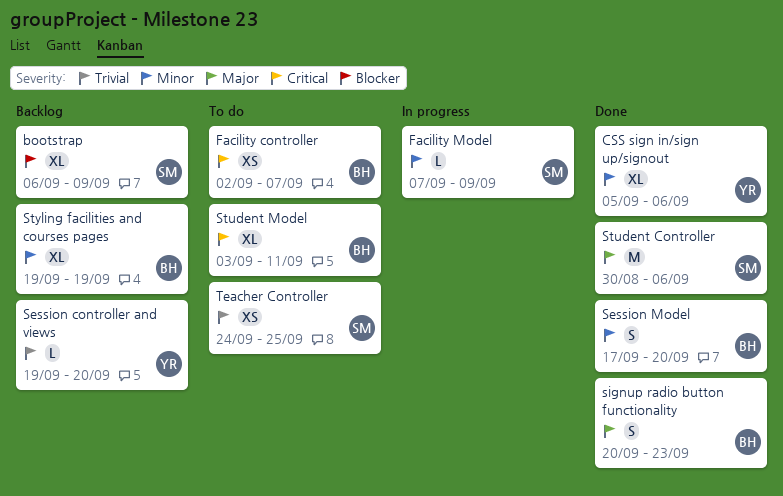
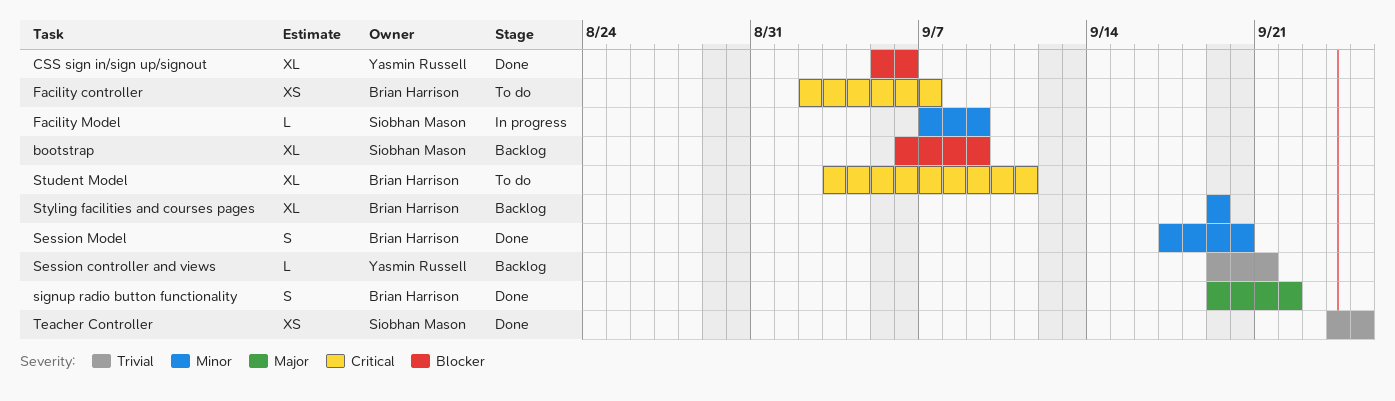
CSS sign in/sign up/signout, priority: Minor -> Blocker
Session controller and views, due: Sep 20 -> Sep 21
signup radio button functionality, start: Sep 20 -> Sep 19
signup radio button functionality, due: Sep 23 -> Sep 22
Student Controller: present -> none
Teacher Controller, status: To do -> Done

